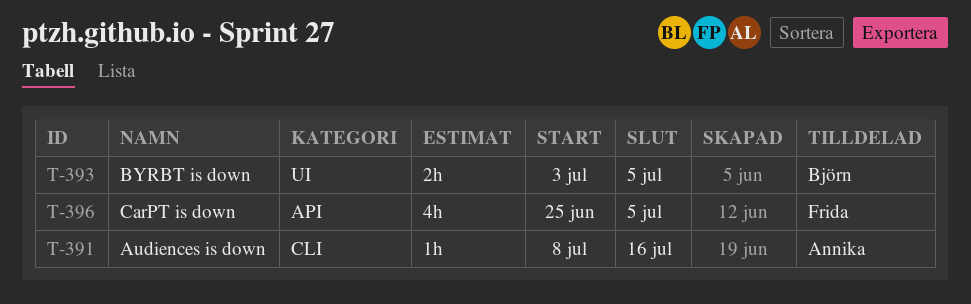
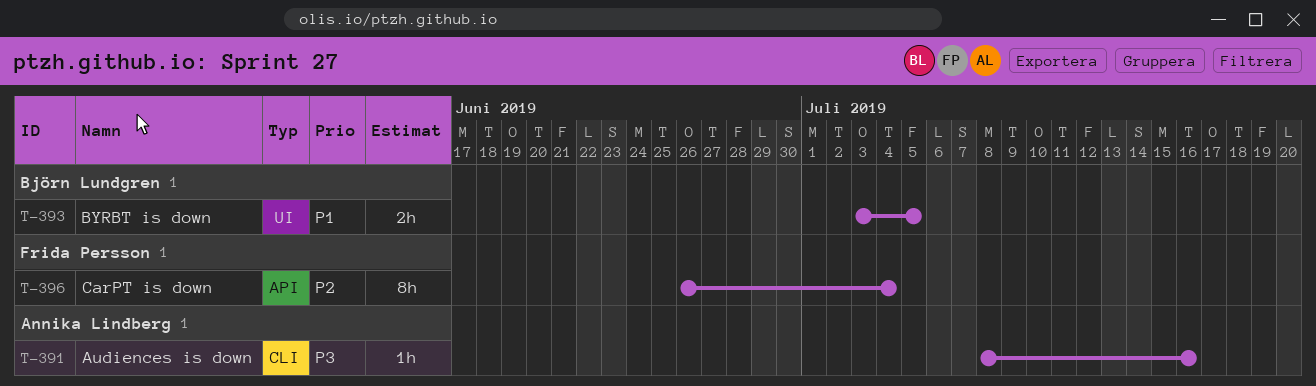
T-396, estimate: 4h -> 8h
T-396, start: Jun 25 -> Jun 26
T-396, due: Jul 5 -> Jul 4

